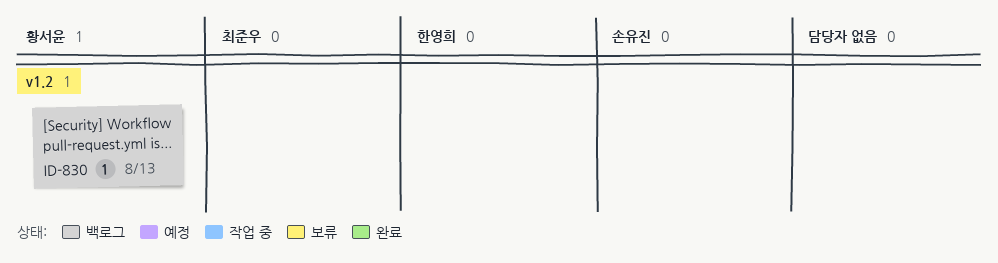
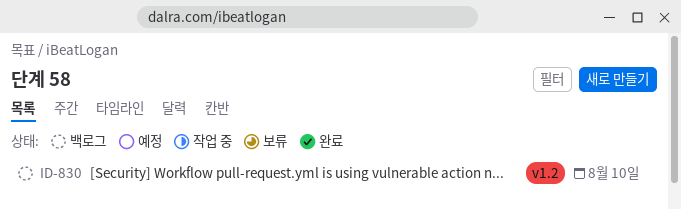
ID-830, due: Aug 13 -> Aug 10

